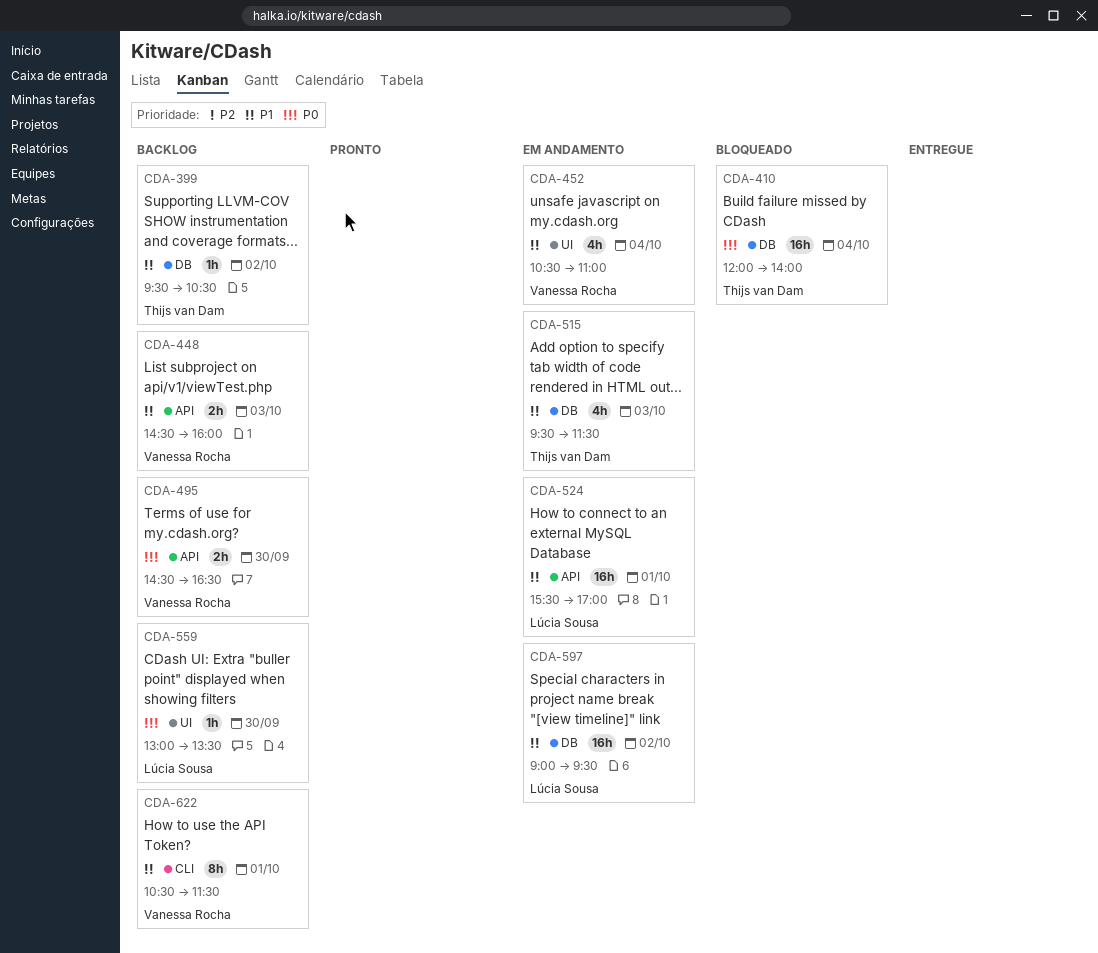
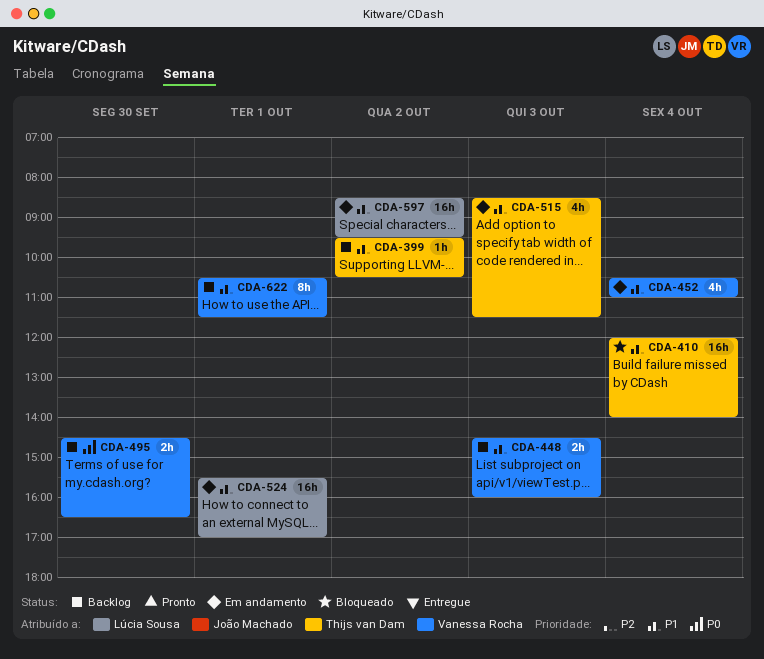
CDA-410, priority: P0 -> P1
CDA-515, begins: 09:30 -> 08:30
CDA-559: present -> none
CDA-597, begins: 09:00 -> 08:30

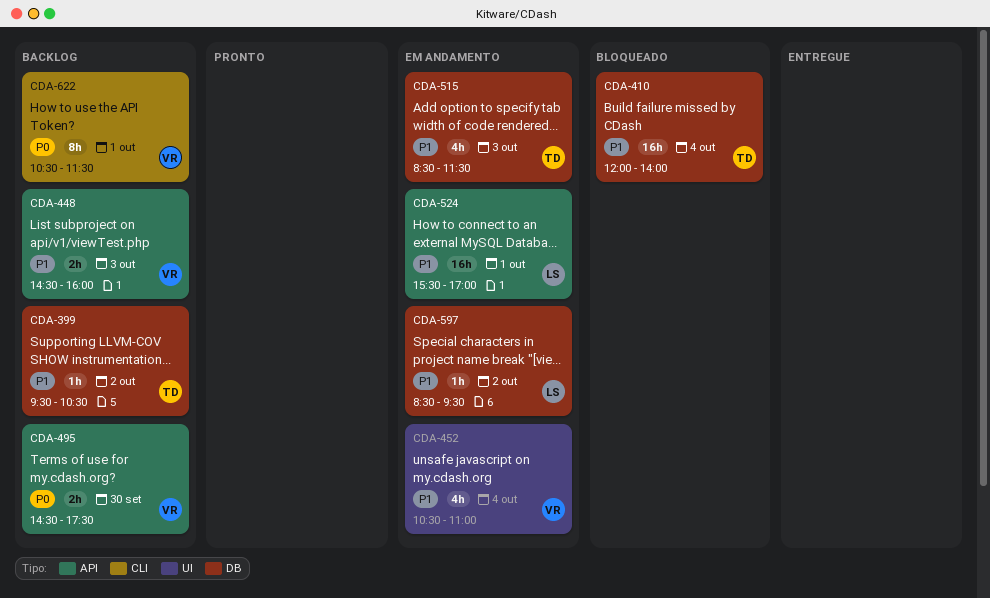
CDA-495, ends: 16:30 -> 17:30
CDA-597, estimate: 16h -> 1h
CDA-622, priority: P1 -> P0

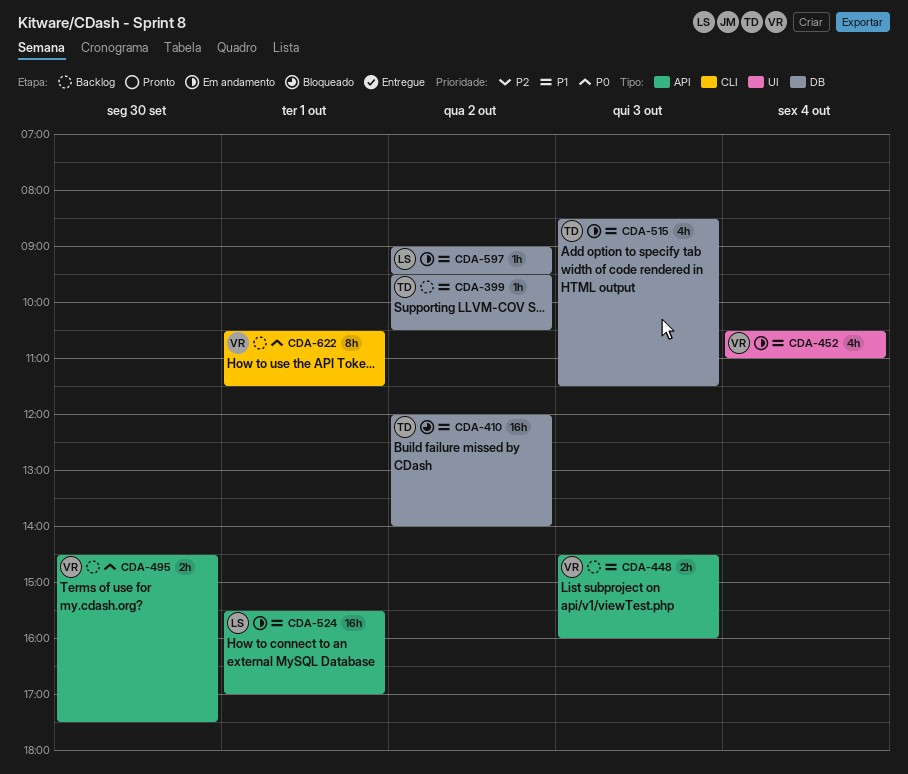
CDA-410, day: Oct 4 -> Oct 2
CDA-597, begins: 08:30 -> 09:00

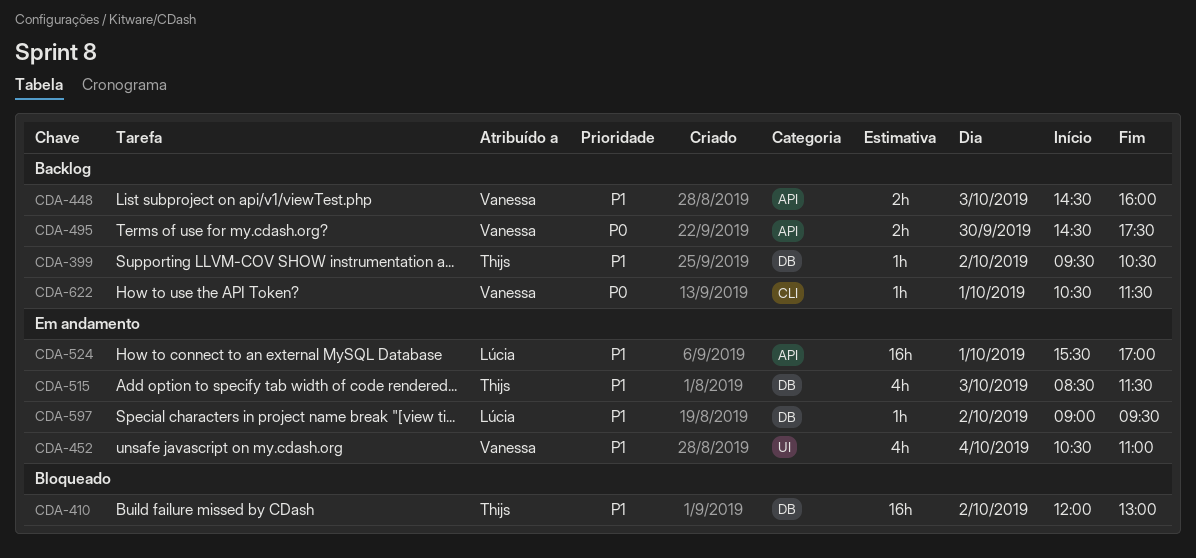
CDA-410, ends: 14:00 -> 13:00
CDA-622, estimate: 8h -> 1h

